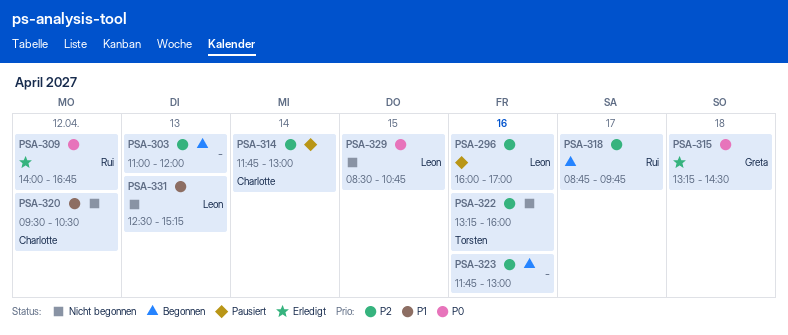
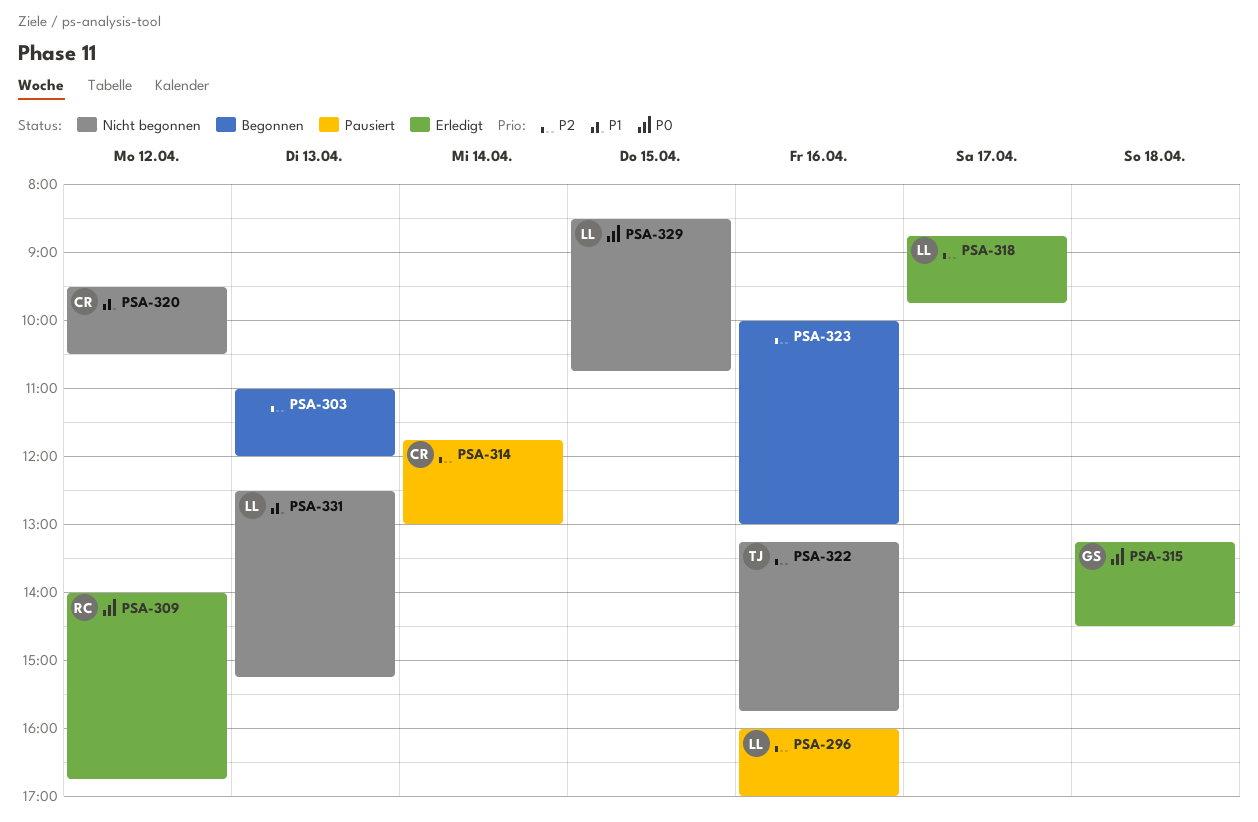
PSA-318, status: Begonnen -> Erledigt
PSA-318, owner: Rui -> Leon
PSA-322, ends: 16:00 -> 15:45
PSA-323, begins: 11:45 -> 10:00

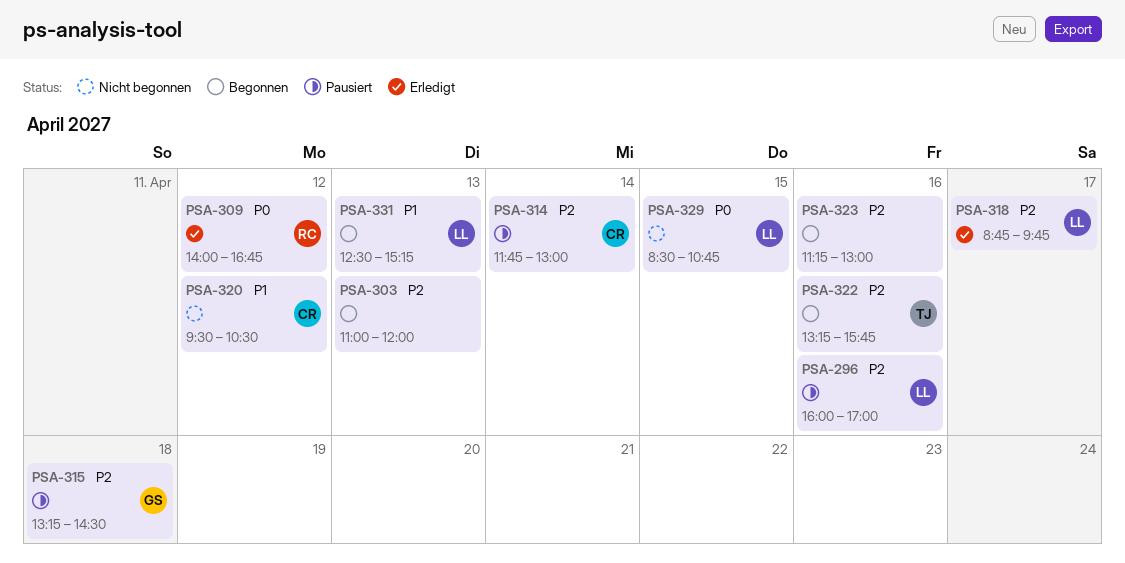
PSA-315, status: Erledigt -> Pausiert
PSA-315, priority: P0 -> P2
PSA-322, status: Nicht begonnen -> Begonnen
PSA-323, begins: 10:00 -> 11:15
PSA-331, status: Nicht begonnen -> Begonnen

